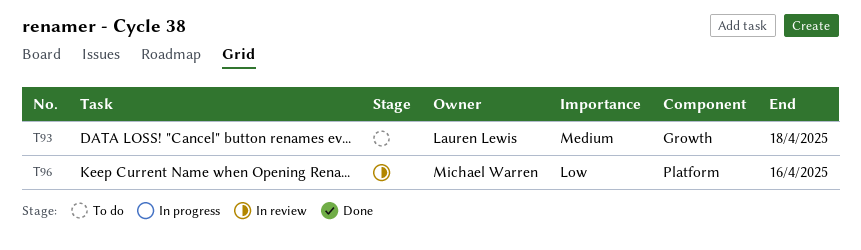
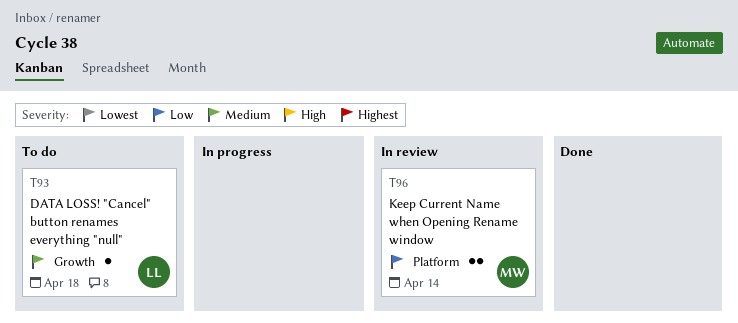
T96, due: Apr 16 -> Apr 14

